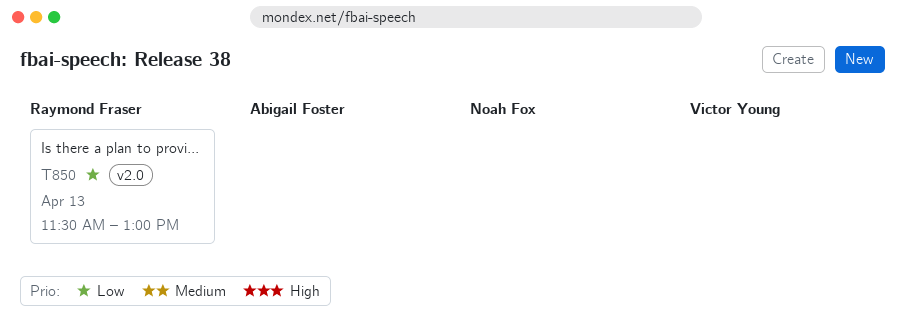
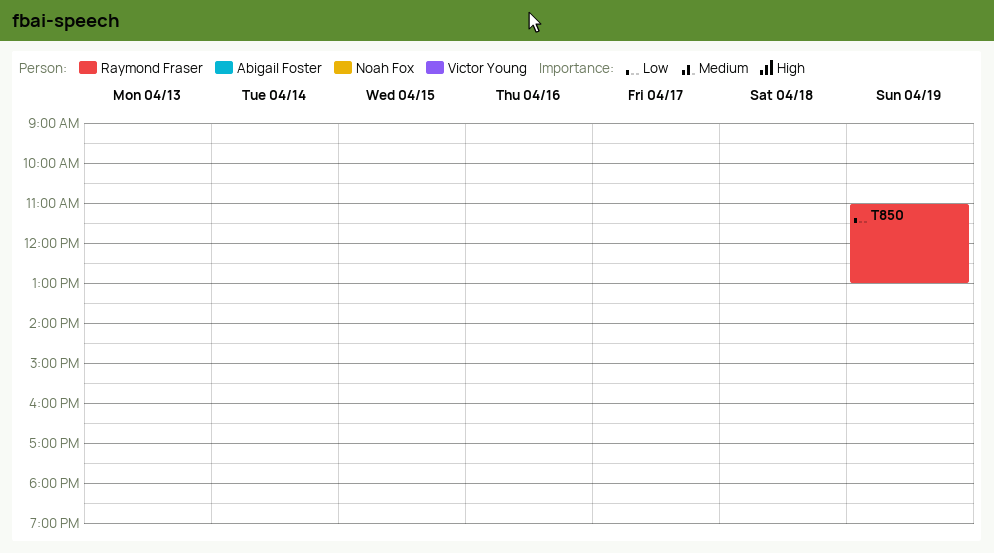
T850, day: Apr 13 -> Apr 19
T850, begins: 11:30 -> 11:00

